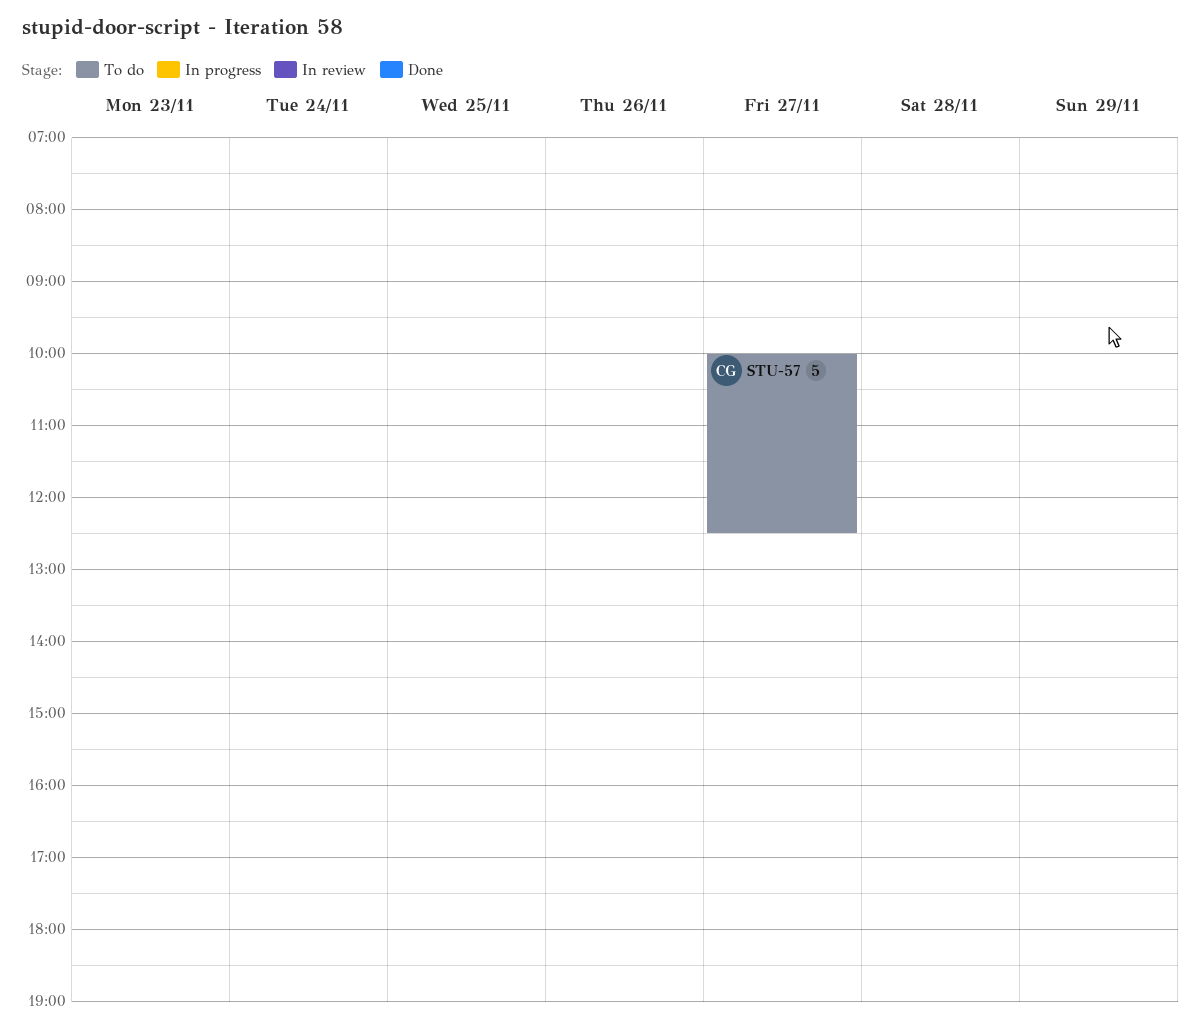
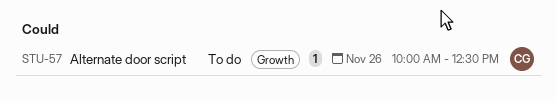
STU-57, estimate: 5 -> 1
STU-57, day: Nov 27 -> Nov 26

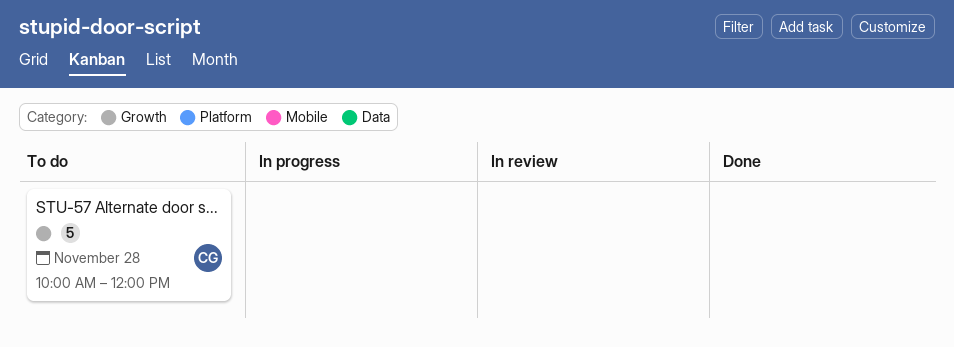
STU-57, estimate: 1 -> 5
STU-57, day: Nov 26 -> Nov 28
STU-57, ends: 12:30 -> 12:00

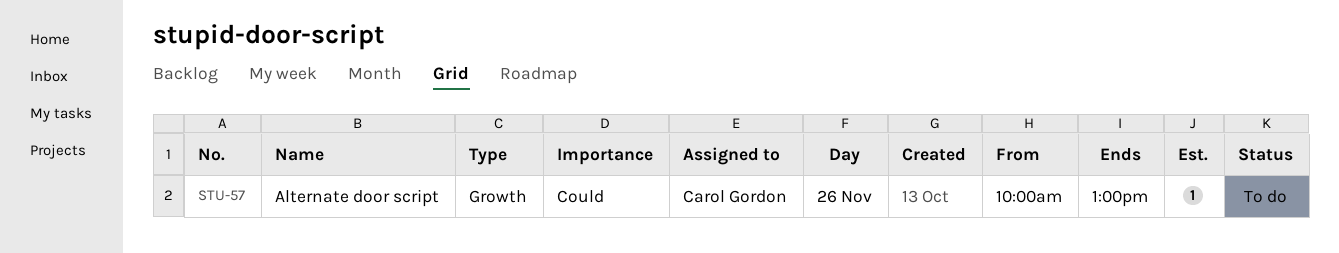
STU-57, estimate: 5 -> 1
STU-57, day: Nov 28 -> Nov 26
STU-57, ends: 12:00 -> 13:00

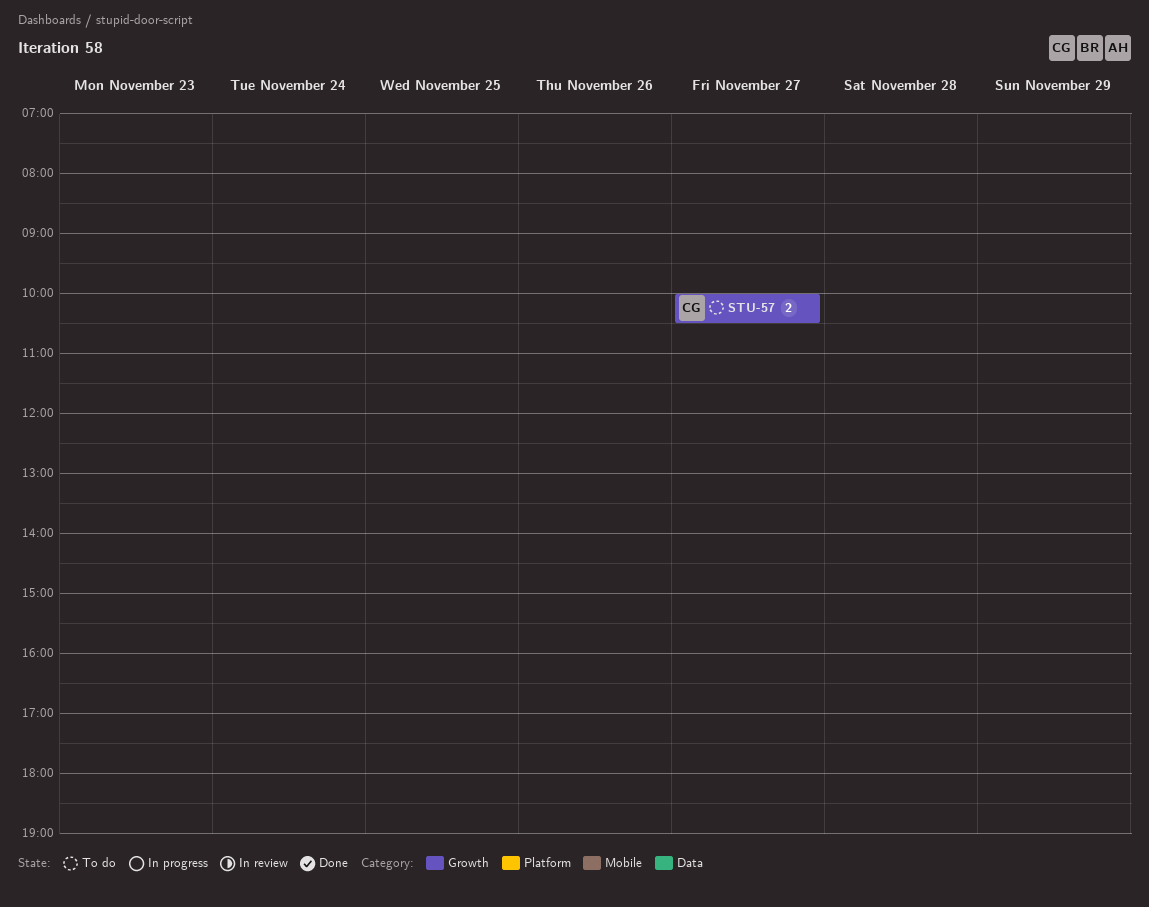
STU-57, estimate: 1 -> 2
STU-57, day: Nov 26 -> Nov 27
STU-57, ends: 13:00 -> 10:30

